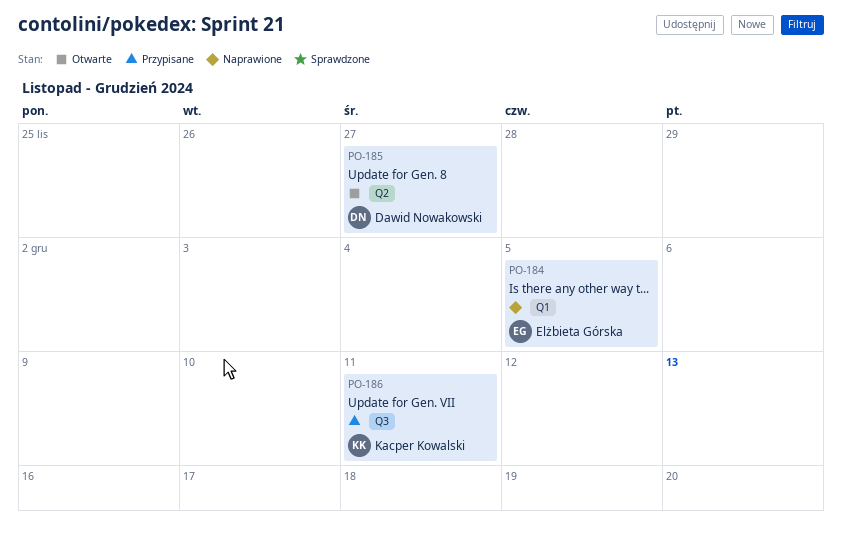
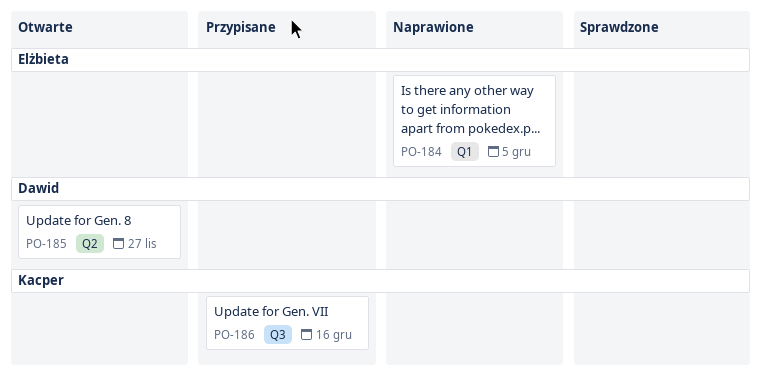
PO-186, due: Dec 11 -> Dec 16

